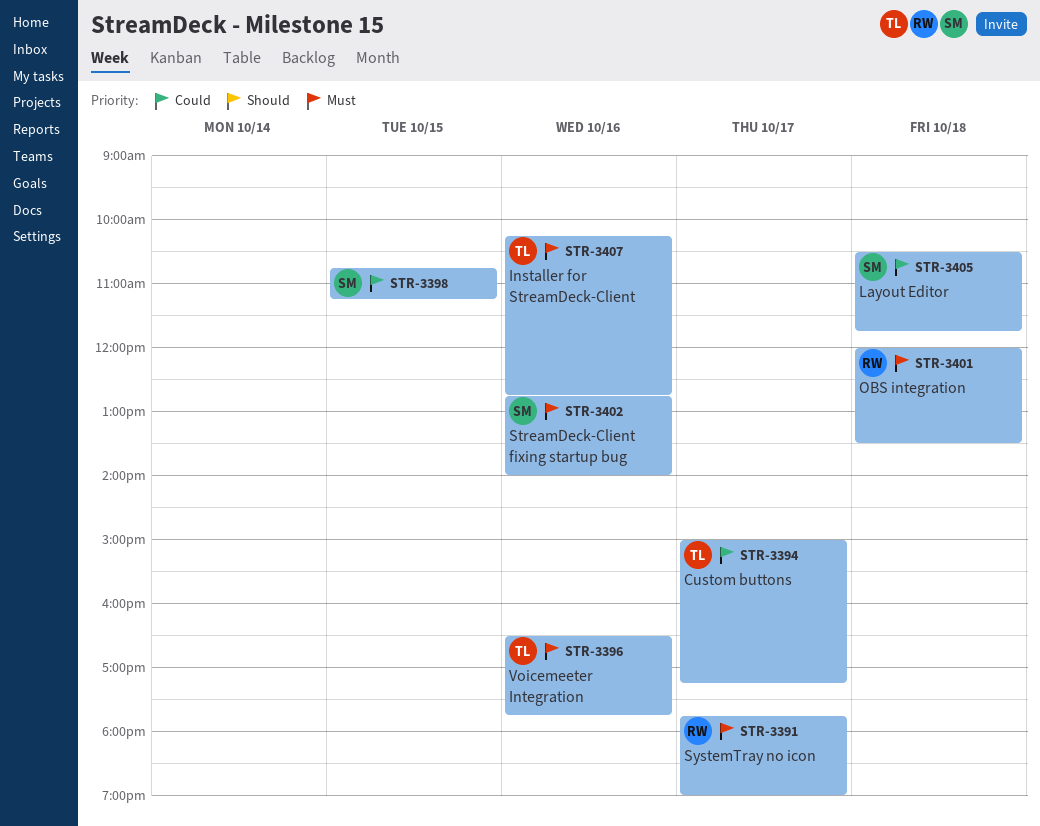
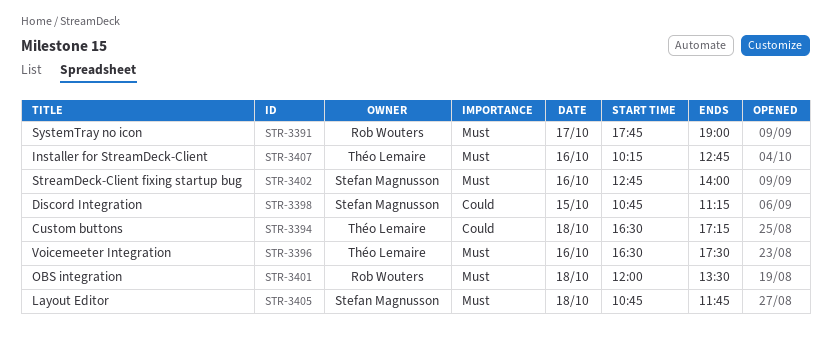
STR-3394, day: Oct 17 -> Oct 18
STR-3394, begins: 15:00 -> 16:30
STR-3396, ends: 17:45 -> 17:30
STR-3405, priority: Could -> Must
STR-3405, begins: 10:30 -> 10:45

